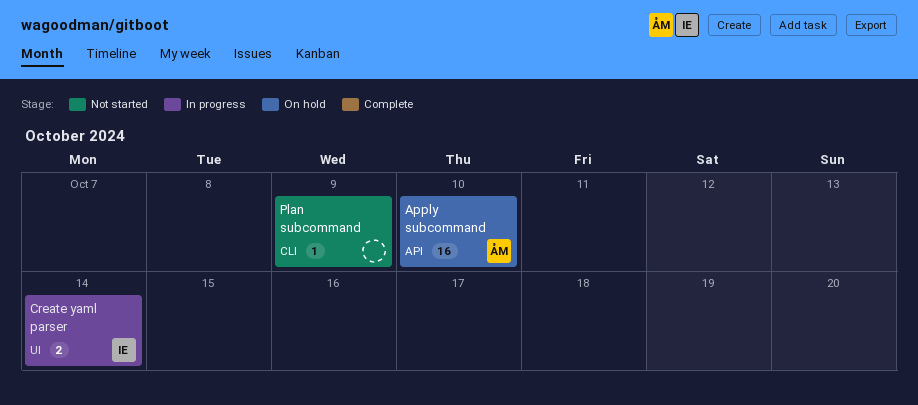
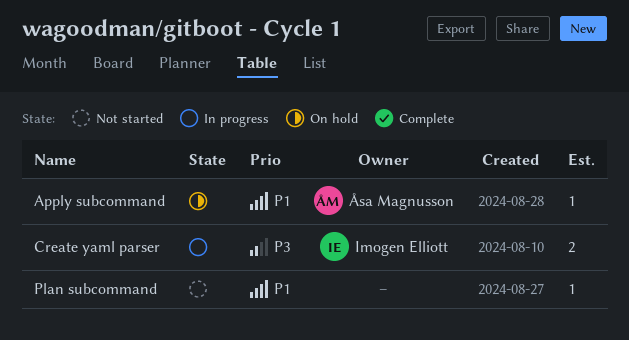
Apply subcommand, estimate: 16 -> 1

